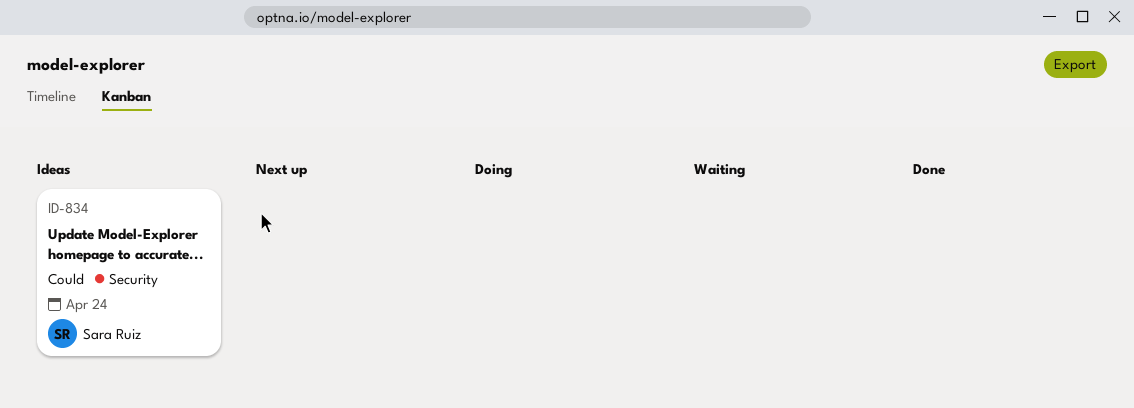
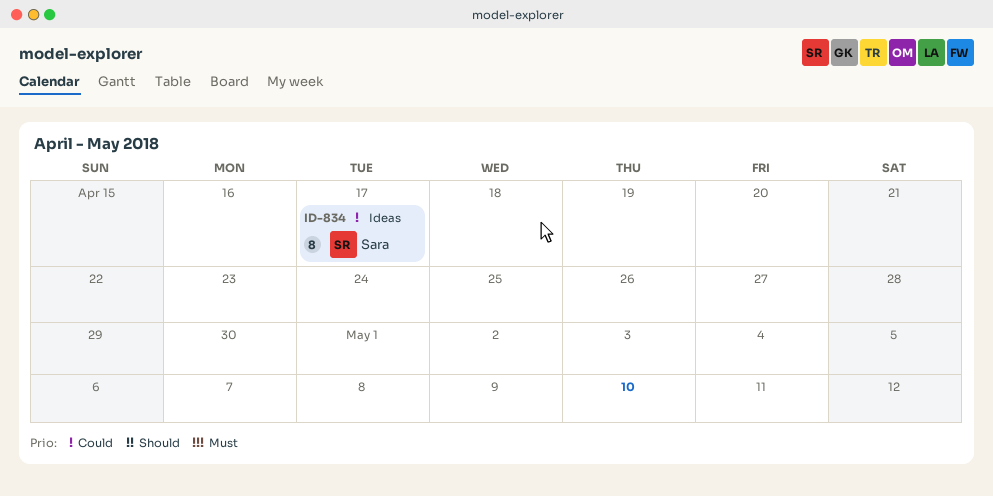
ID-834, due: Apr 24 -> Apr 17

